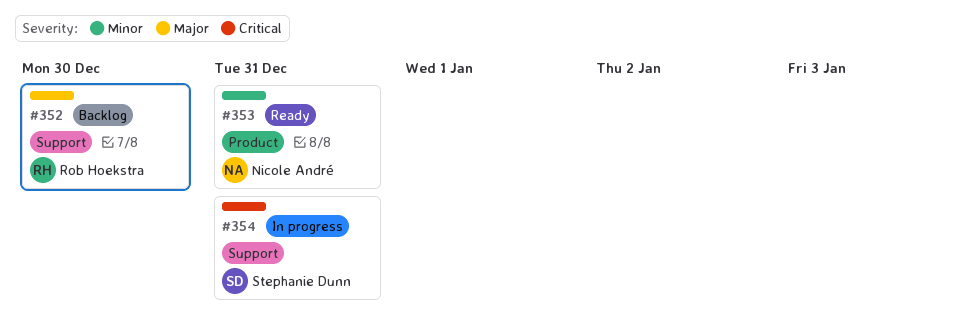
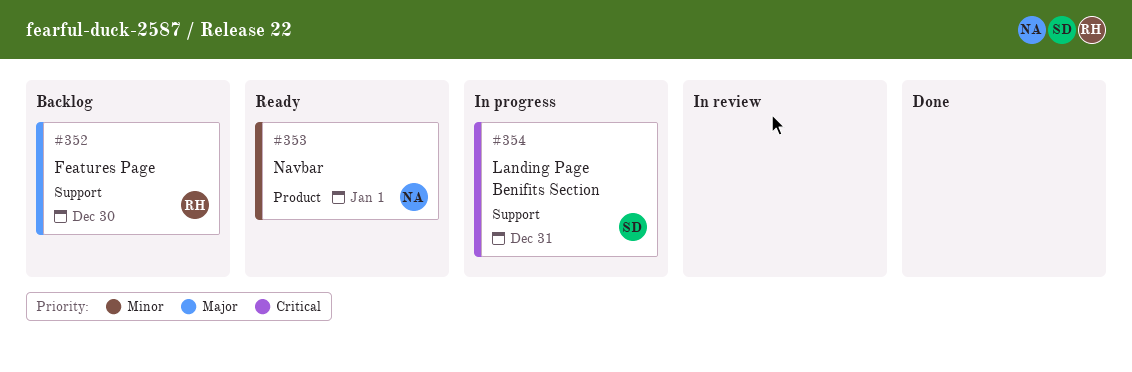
#353, due: Dec 31 -> Jan 1

